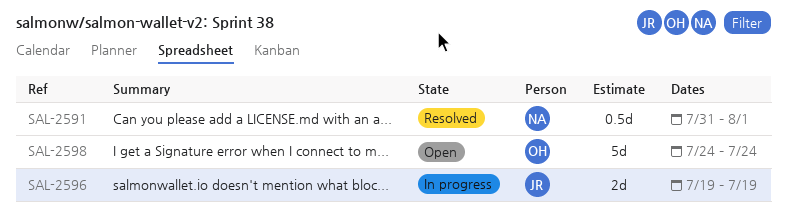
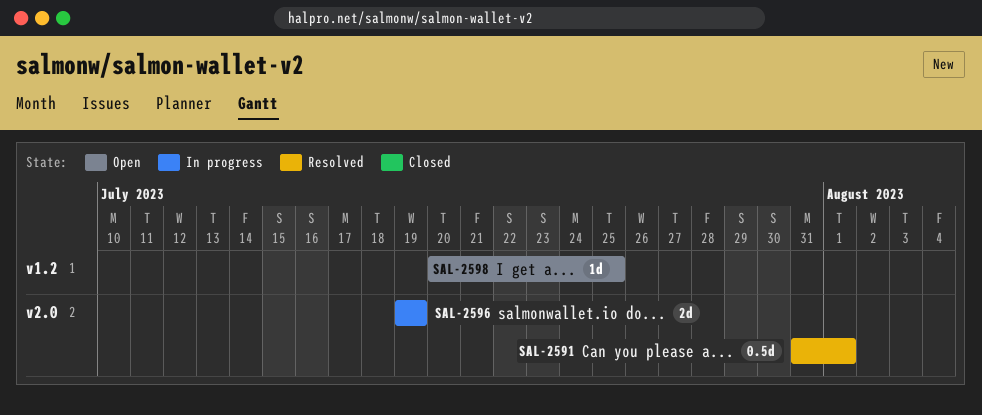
SAL-2598, estimate: 5d -> 1d
SAL-2598, start: Jul 24 -> Jul 20
SAL-2598, due: Jul 24 -> Jul 25

